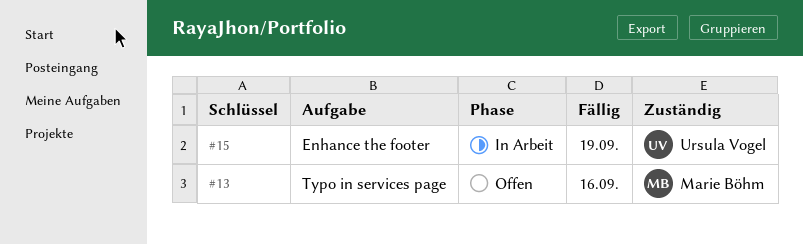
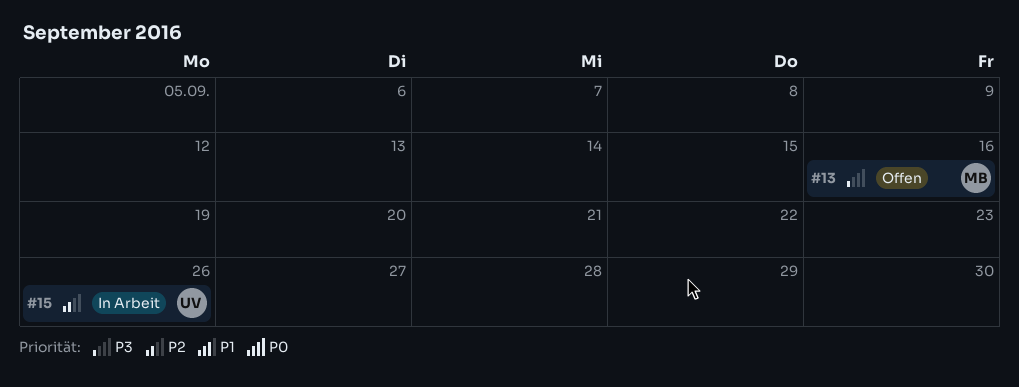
#15, due: Sep 19 -> Sep 26

